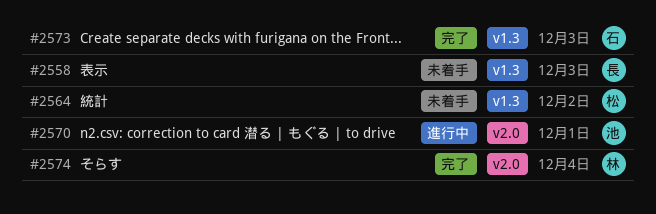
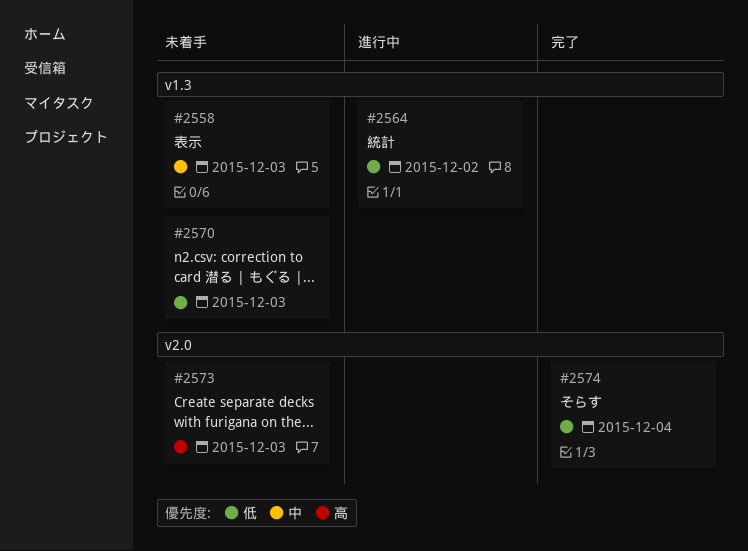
#2564, status: 未着手 -> 進行中
#2570, status: 進行中 -> 未着手
#2570, label: v2.0 -> v1.3
#2570, due: Dec 1 -> Dec 3
#2573, status: 完了 -> 未着手
#2573, label: v1.3 -> v2.0

